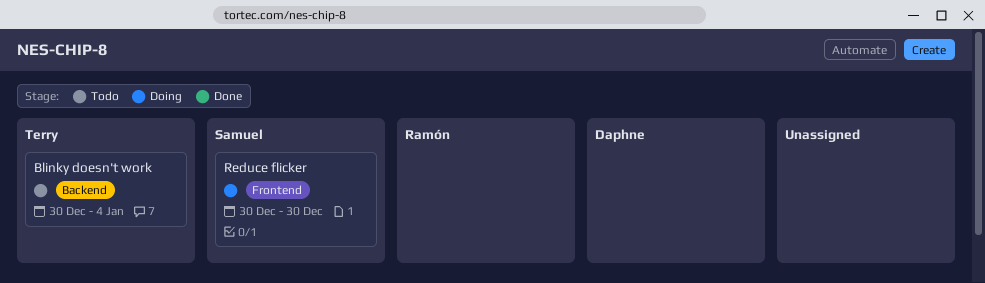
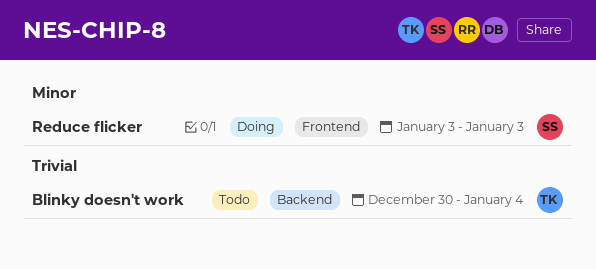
Reduce flicker, start: Dec 30 -> Jan 3
Reduce flicker, due: Dec 30 -> Jan 3

